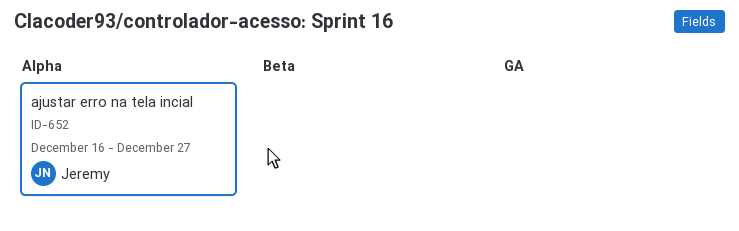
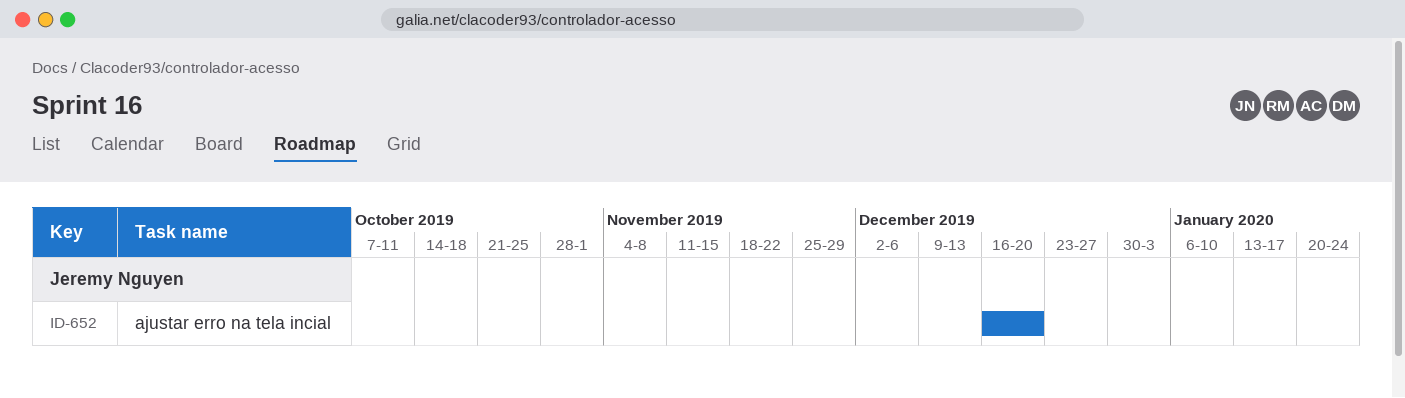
ID-652, due: Dec 27 -> Dec 20

